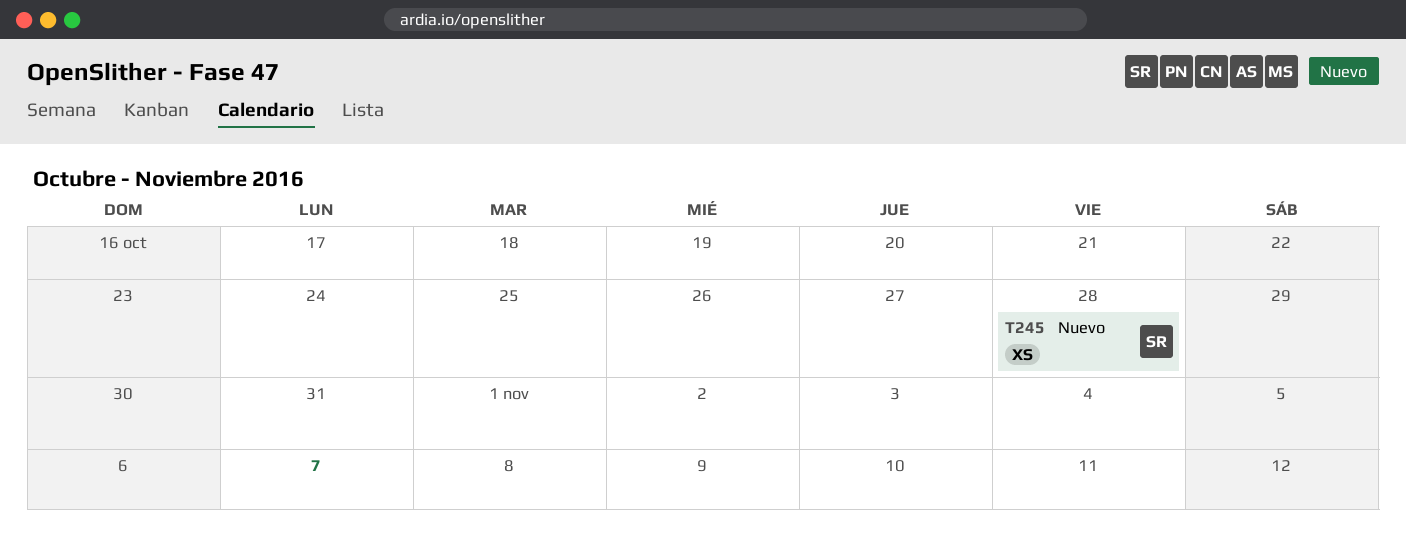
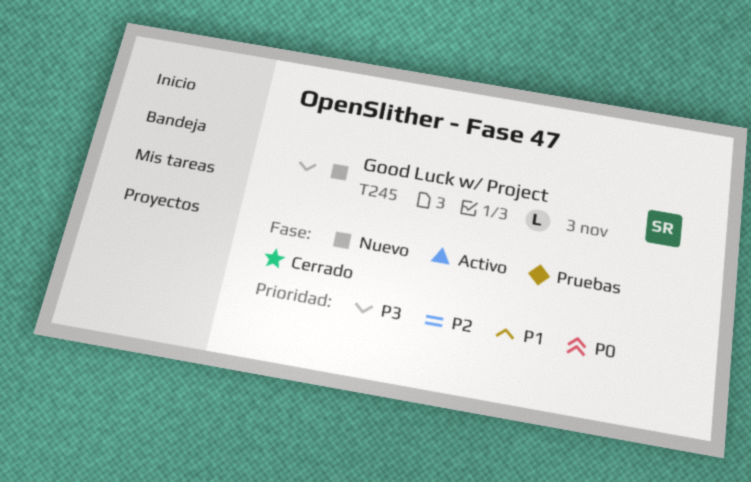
T245, estimate: XS -> L
T245, due: Oct 28 -> Nov 3

